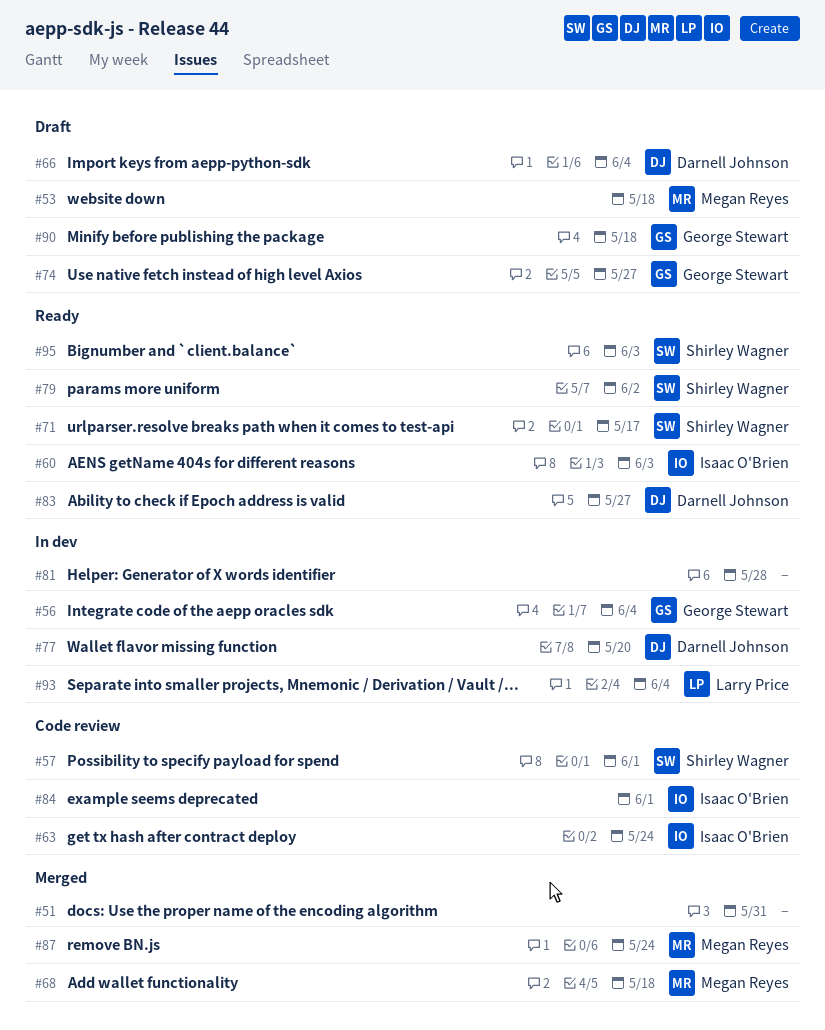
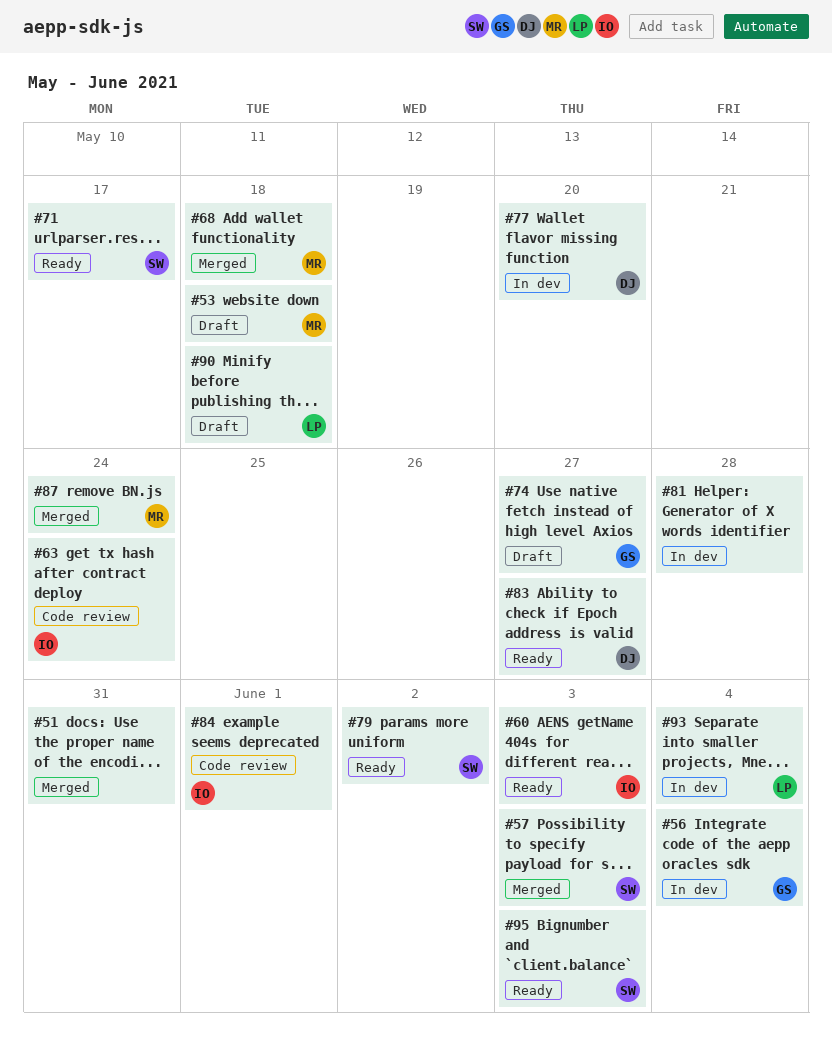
#57, status: Code review -> Merged
#57, due: Jun 1 -> Jun 3
#66: present -> none
#90, owner: George Stewart -> Larry Price

